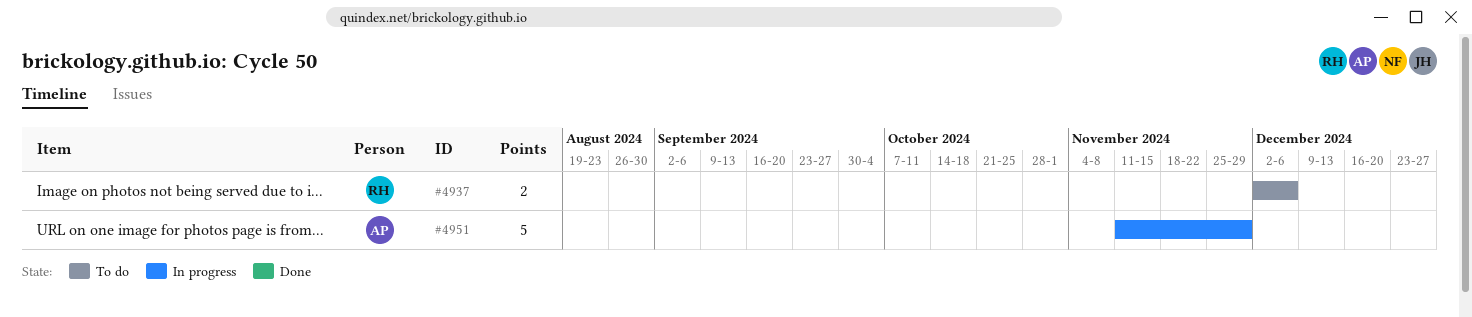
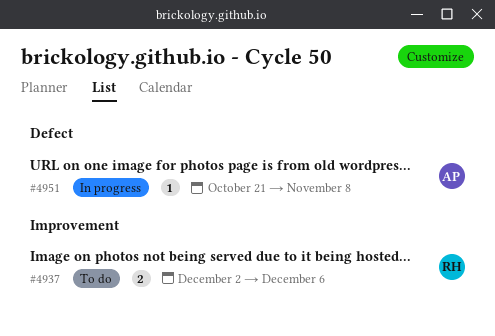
#4951, estimate: 5 -> 1
#4951, start: Nov 11 -> Oct 21
#4951, due: Nov 29 -> Nov 8

